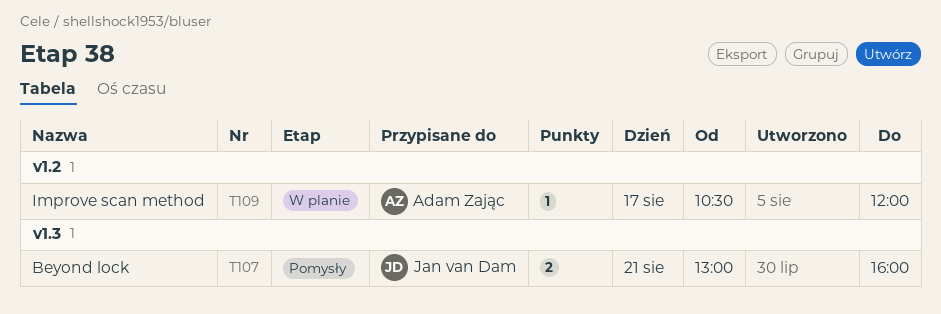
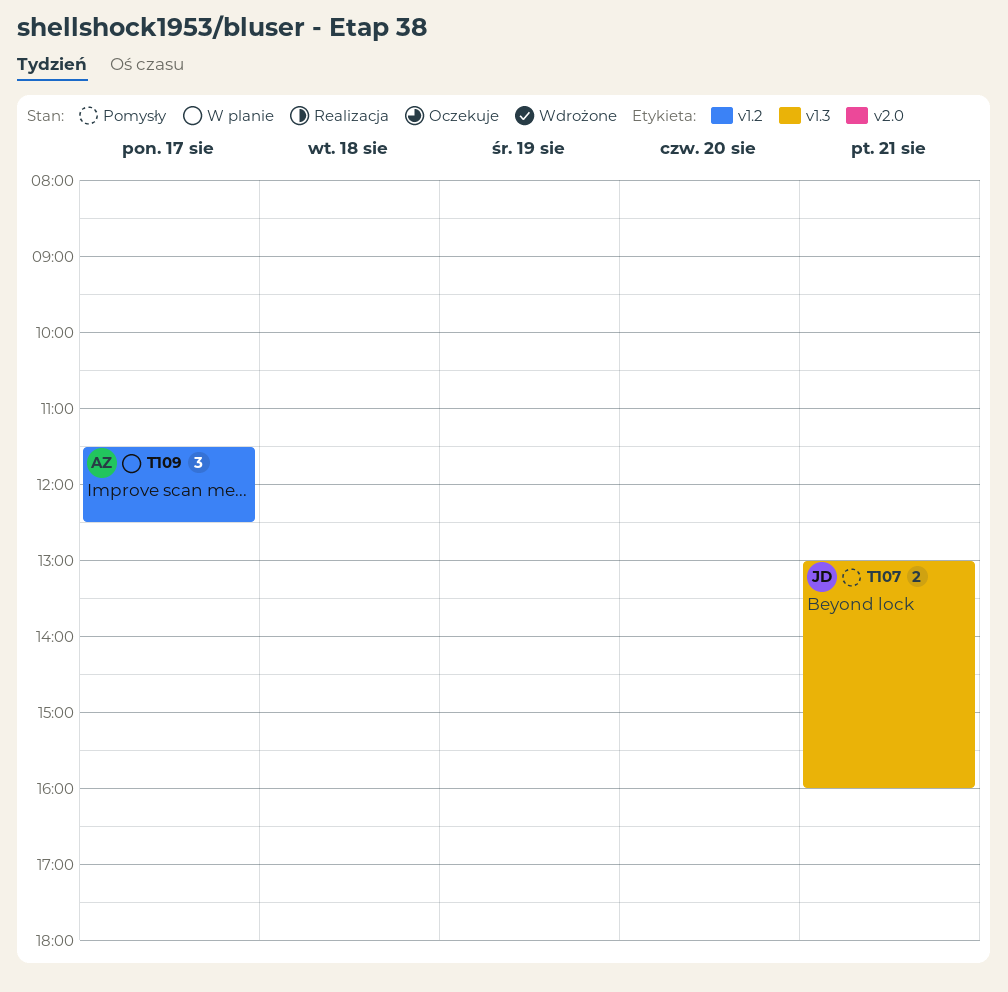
T109, estimate: 1 -> 3
T109, begins: 10:30 -> 11:30
T109, ends: 12:00 -> 12:30

